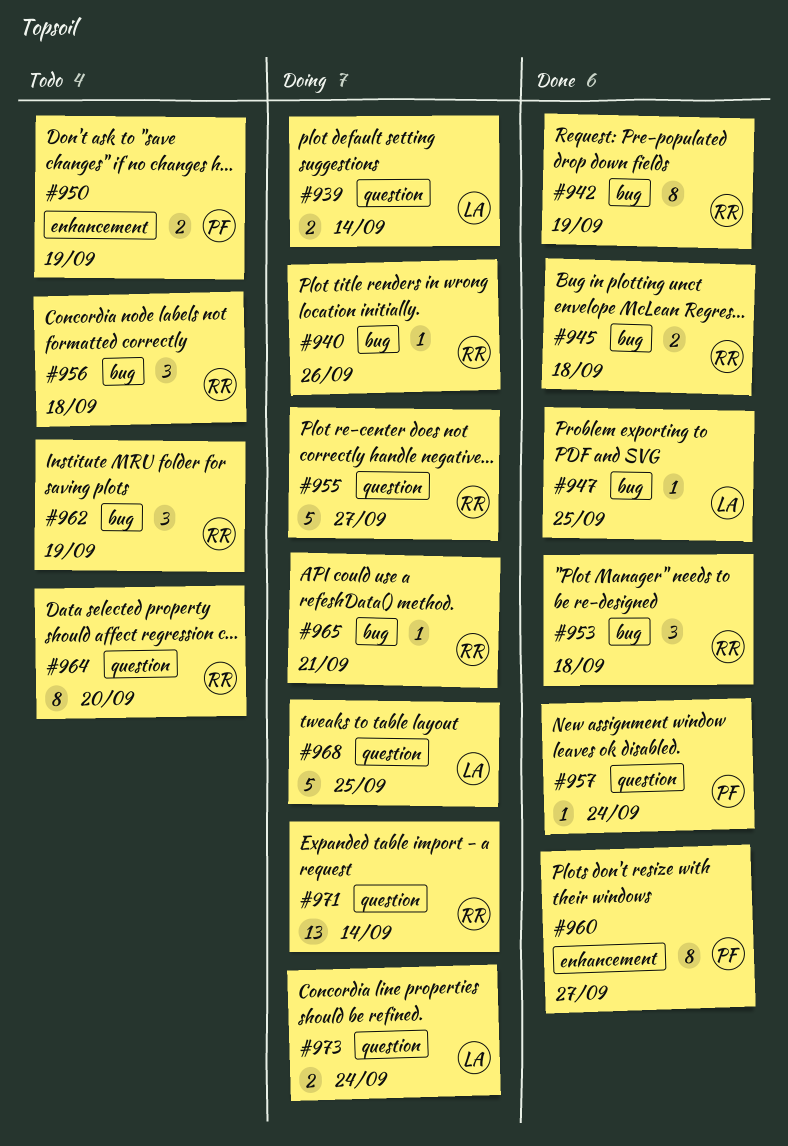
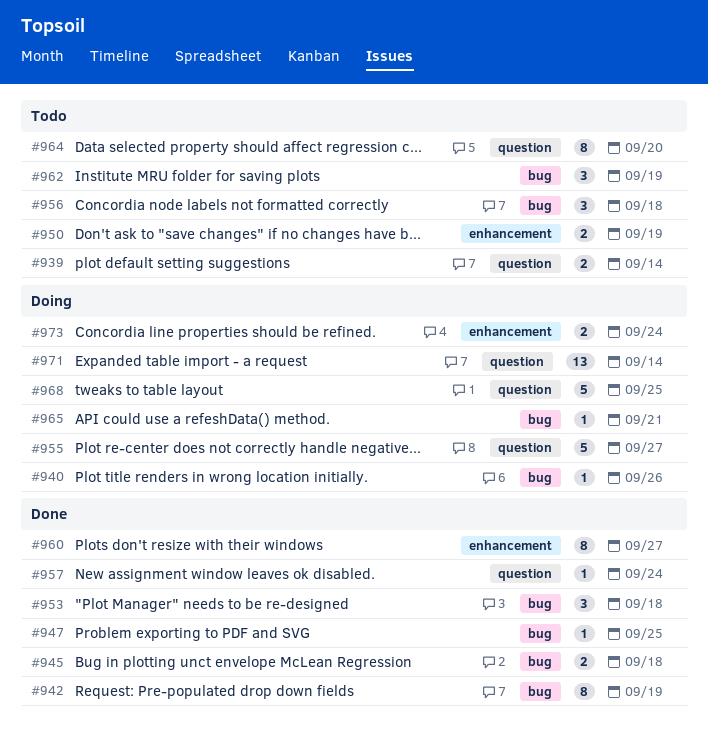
#939, status: Doing -> Todo
#973, label: question -> enhancement

